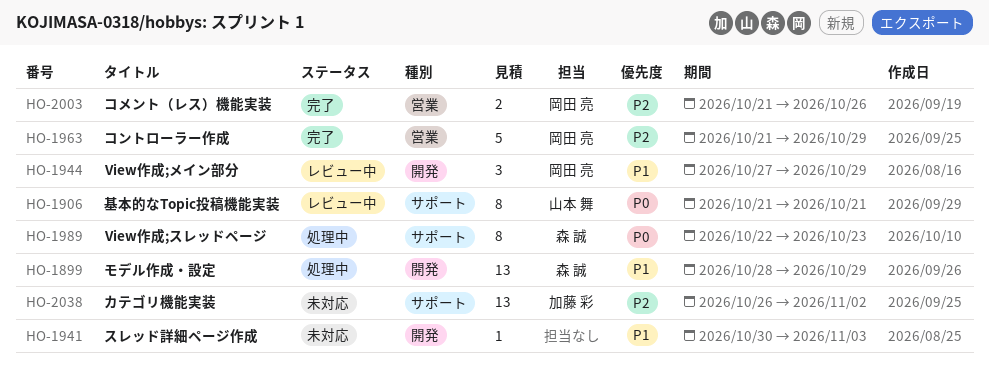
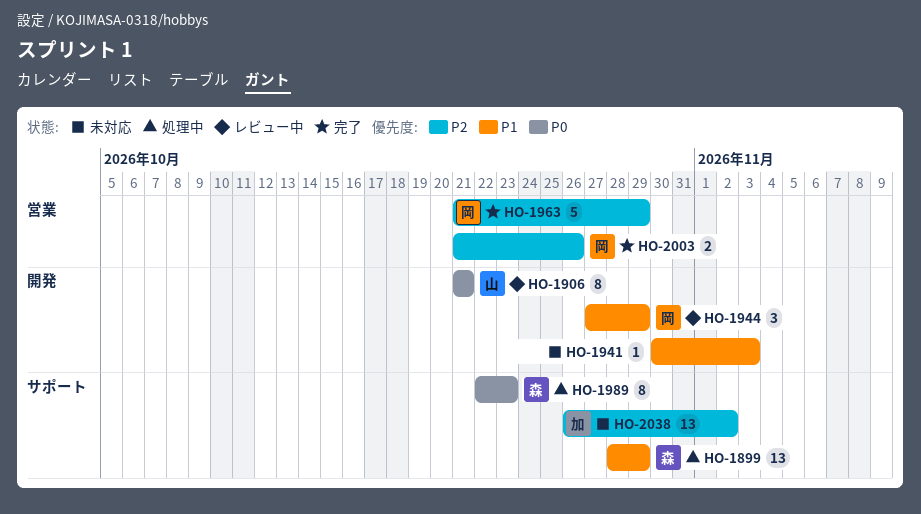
HO-1899, label: 開発 -> サポート
HO-1906, label: サポート -> 開発

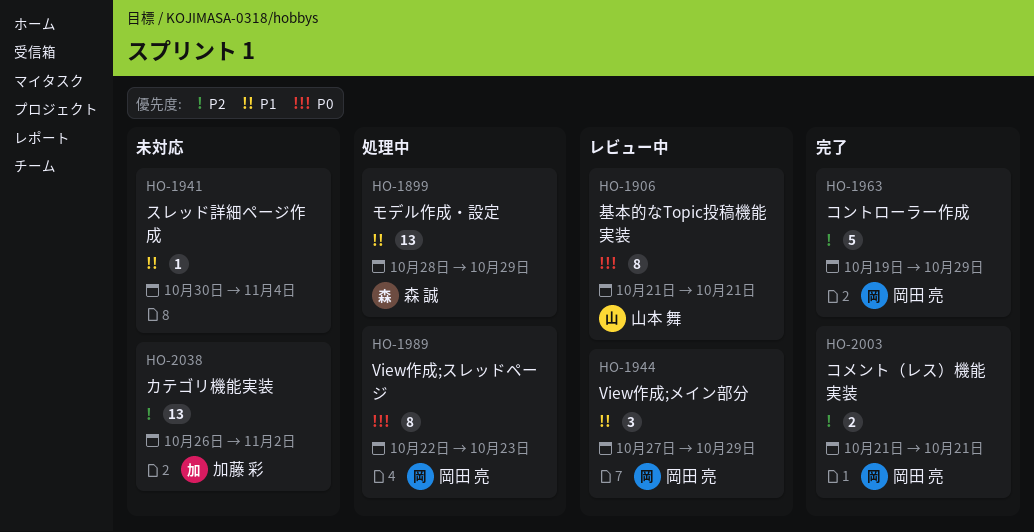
HO-1941, due: Nov 3 -> Nov 4
HO-1963, start: Oct 21 -> Oct 19
HO-1989, owner: 森 誠 -> 岡田 亮
HO-2003, due: Oct 26 -> Oct 21

